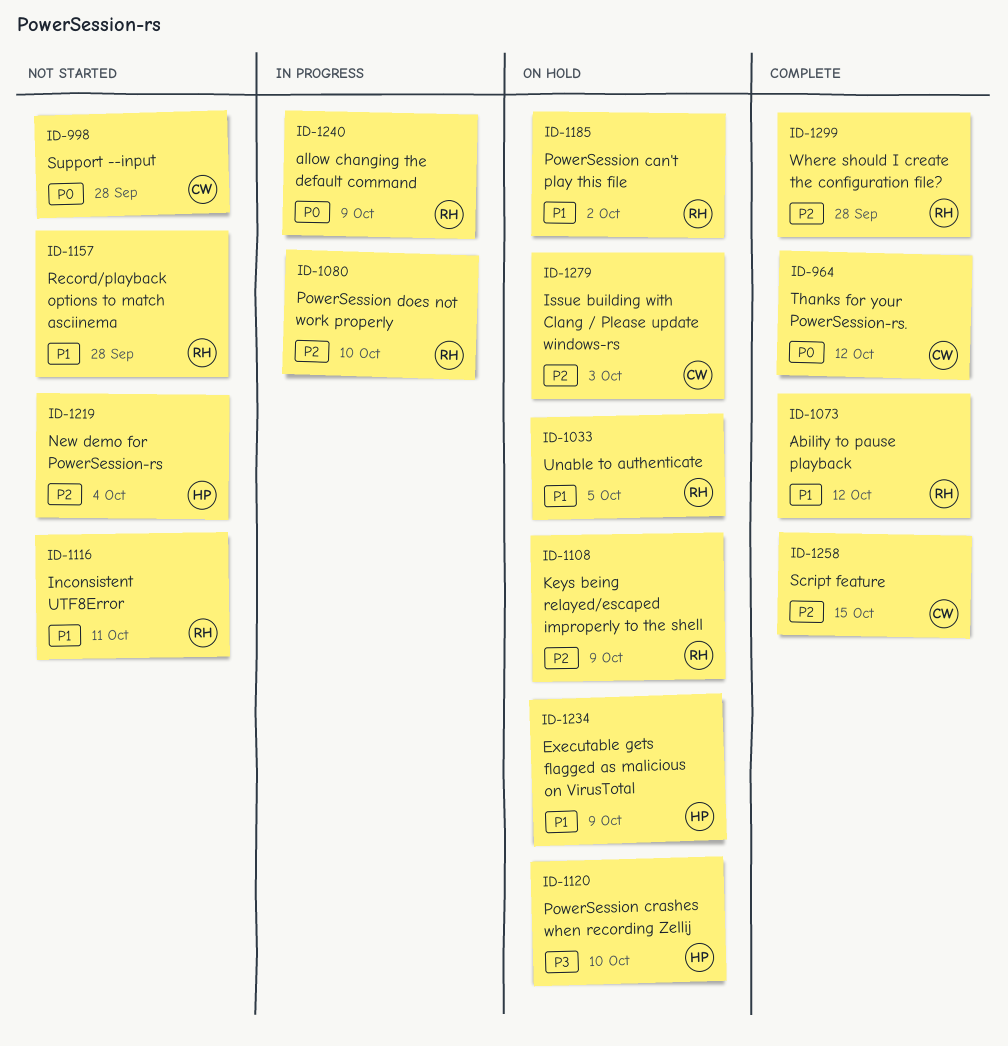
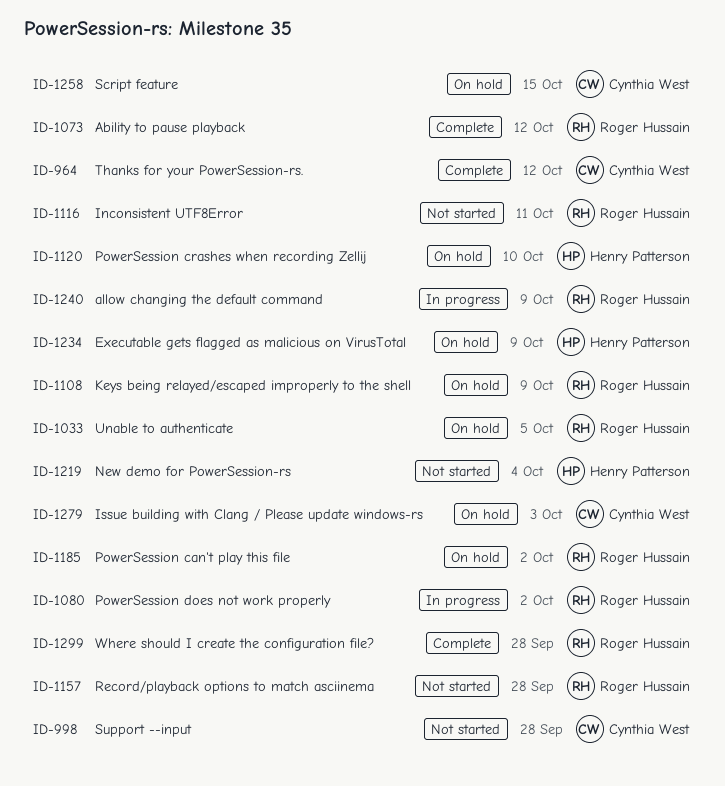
ID-1080, due: Oct 10 -> Oct 2
ID-1258, status: Complete -> On hold

